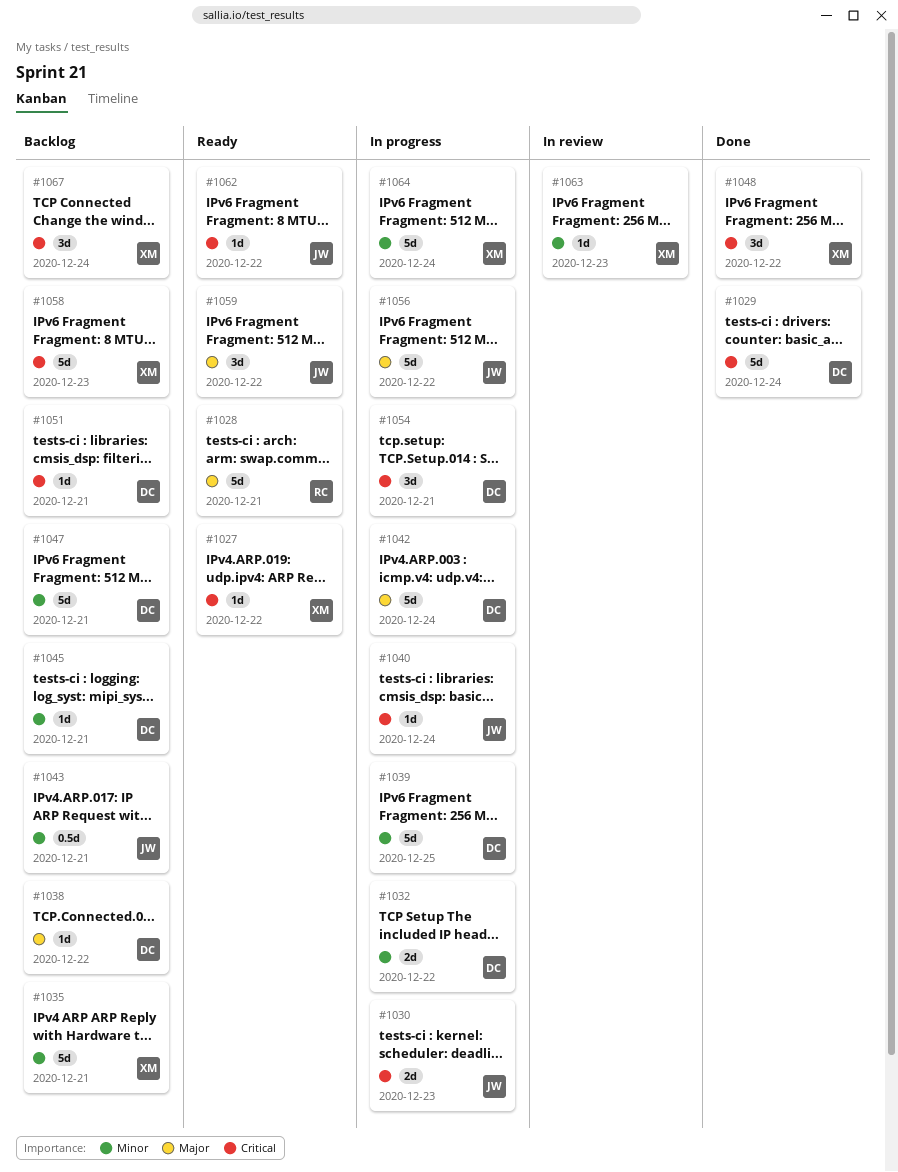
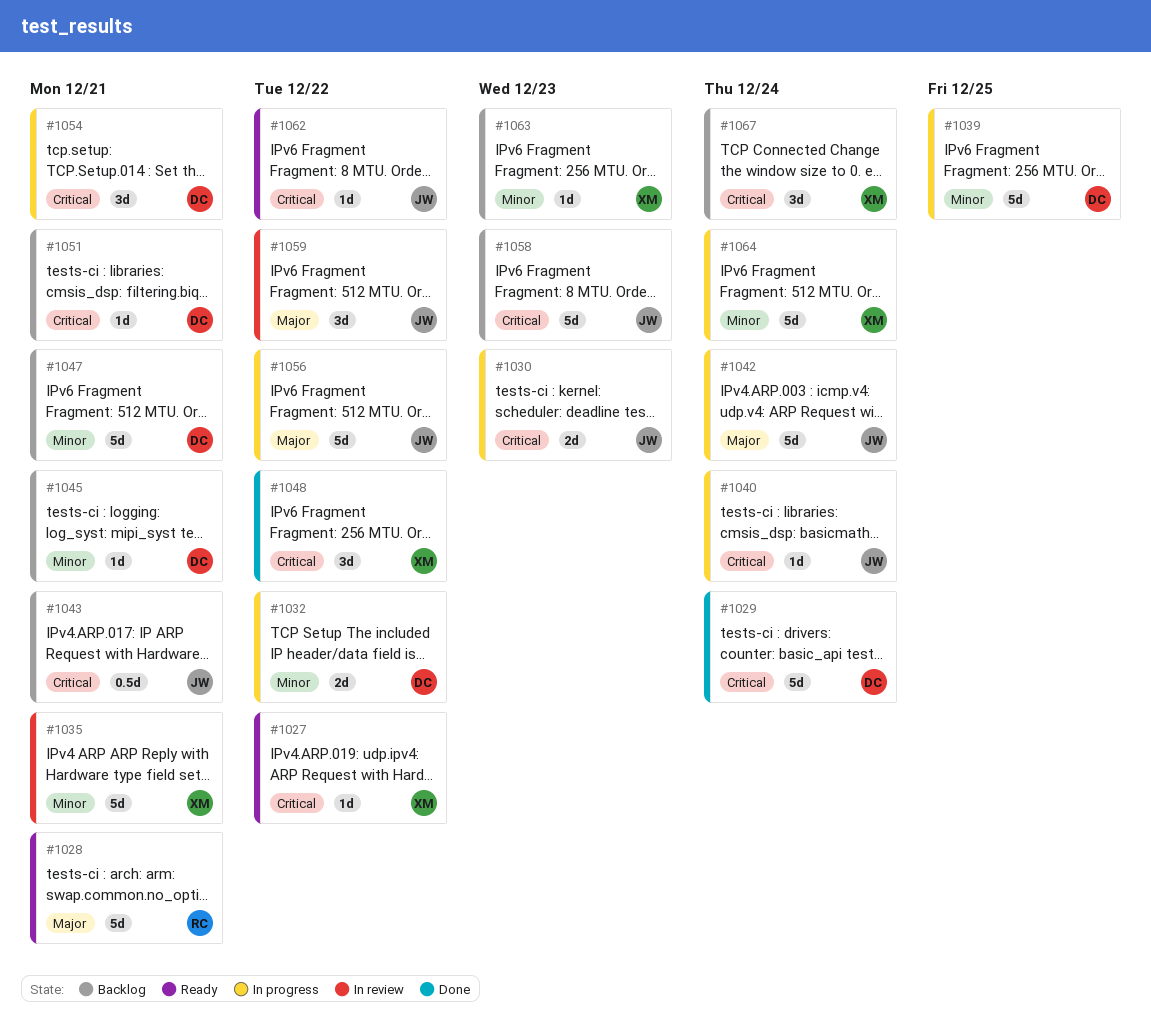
#1035, status: Backlog -> In review
#1038: present -> none
#1042, owner: DC -> JW
#1043, priority: Minor -> Critical
#1058, owner: XM -> JW
#1059, status: Ready -> In review
#1063, status: In review -> Backlog

